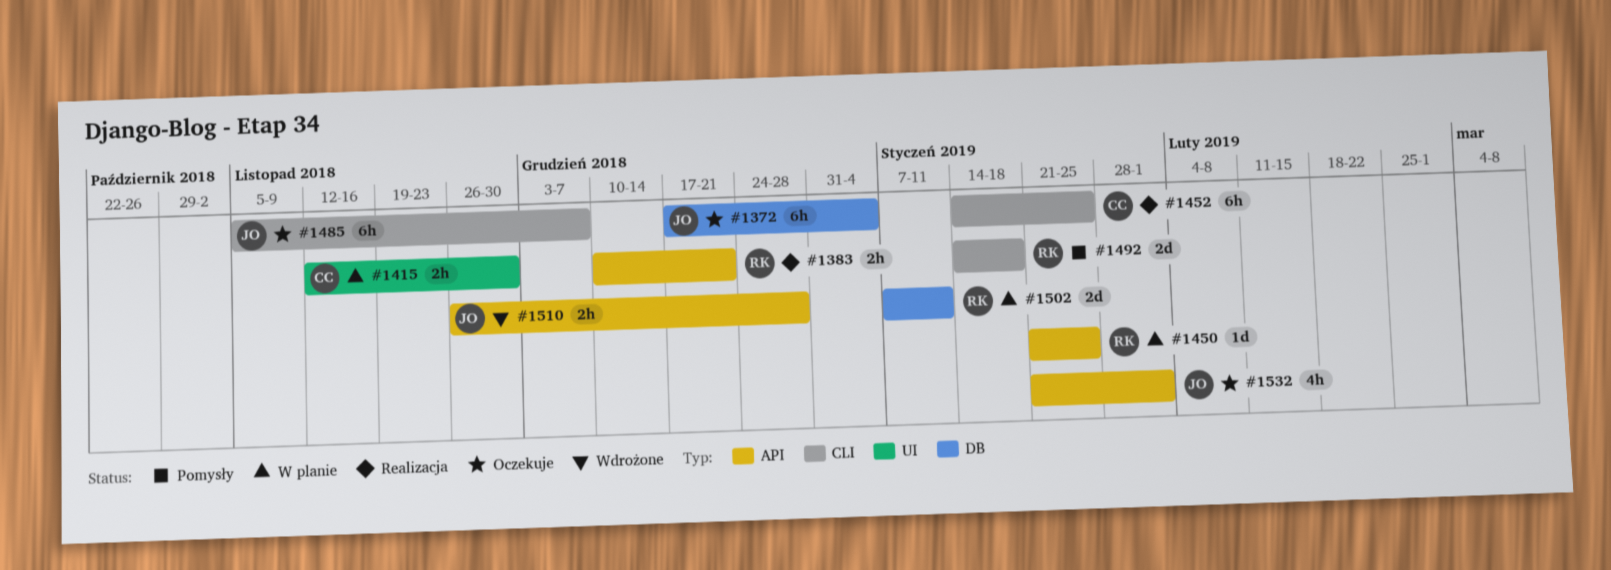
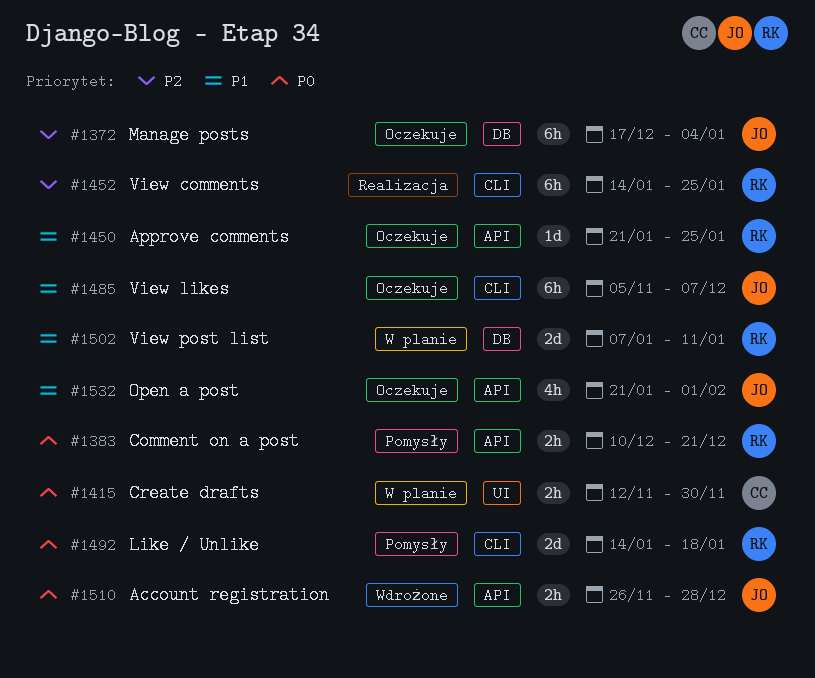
#1383, status: Realizacja -> Pomysły
#1450, status: W planie -> Oczekuje
#1452, owner: CC -> RK

